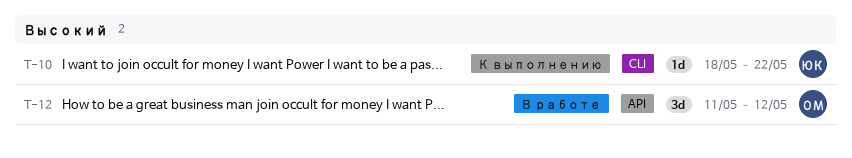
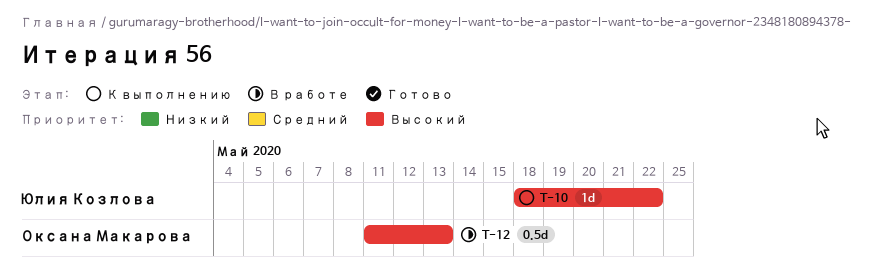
T-12, estimate: 3d -> 0.5d
T-12, due: May 12 -> May 13

